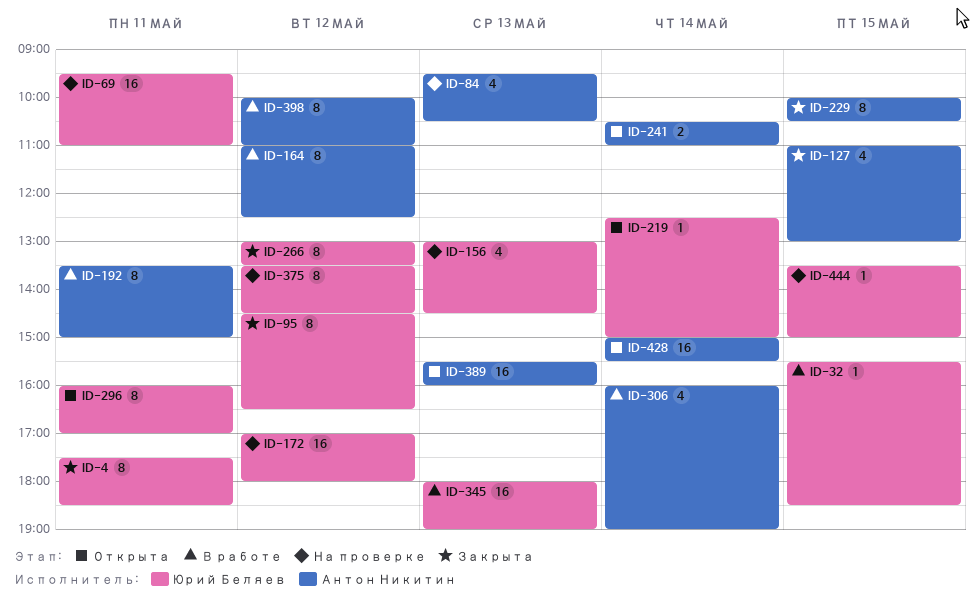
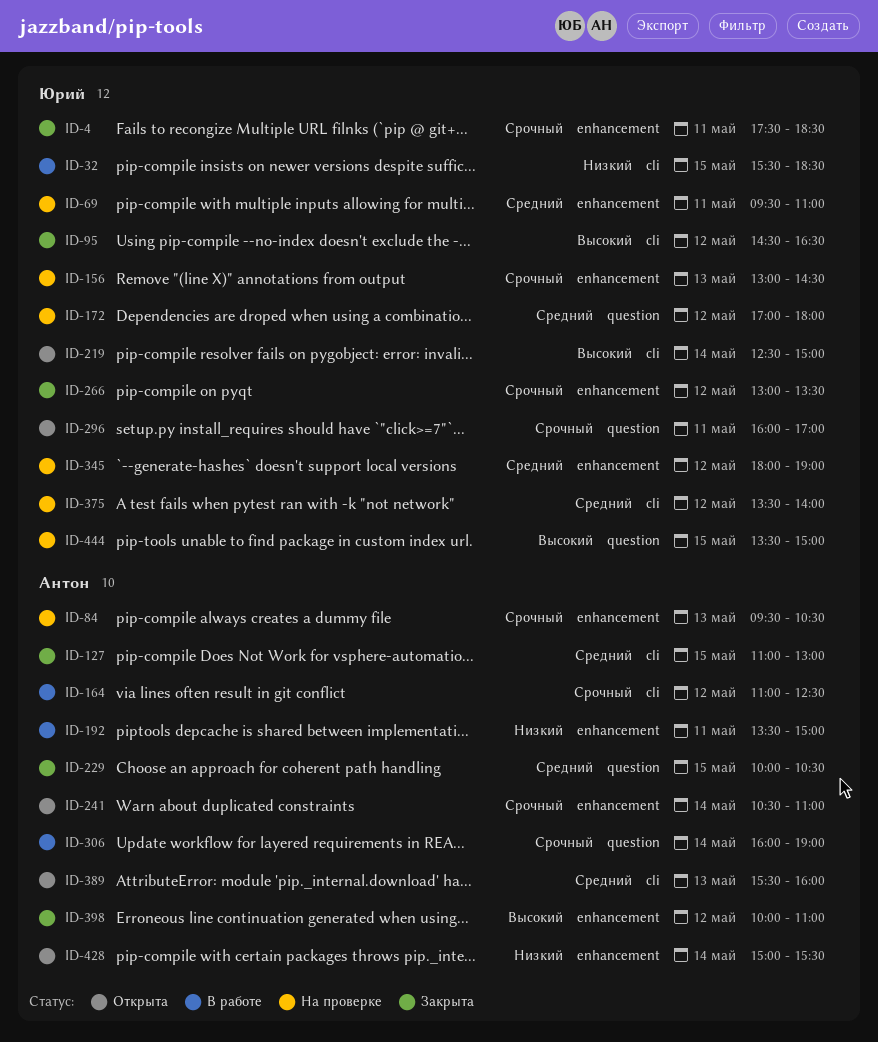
ID-345, status: В работе -> На проверке
ID-345, day: May 13 -> May 12
ID-375, ends: 14:30 -> 14:00
ID-398, status: В работе -> Закрыта

